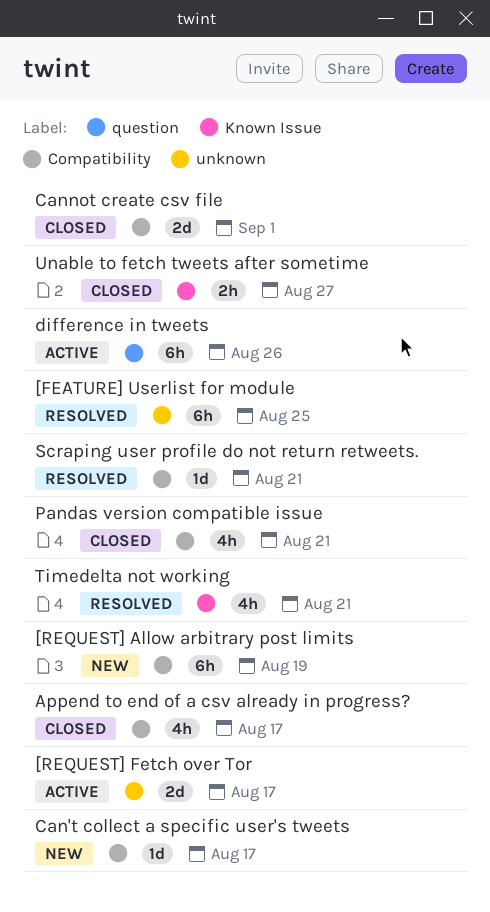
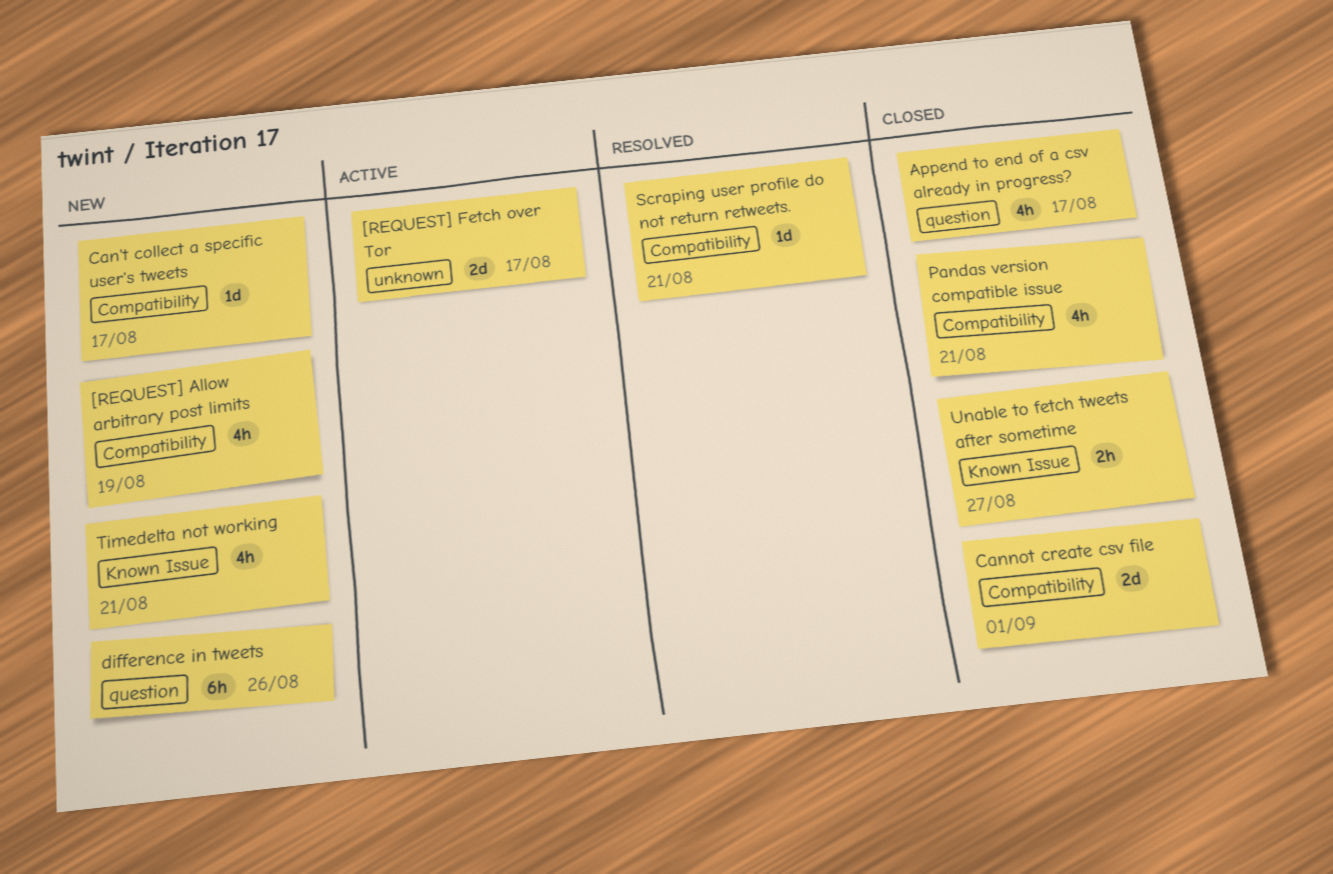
[FEATURE] Userlist for module: present -> none
[REQUEST] Allow arbitrary post limits, estimate: 6h -> 4h
Append to end of a csv already in progress?, label: Compatibility -> question
difference in tweets, status: Active -> New
Timedelta not working, status: Resolved -> New

